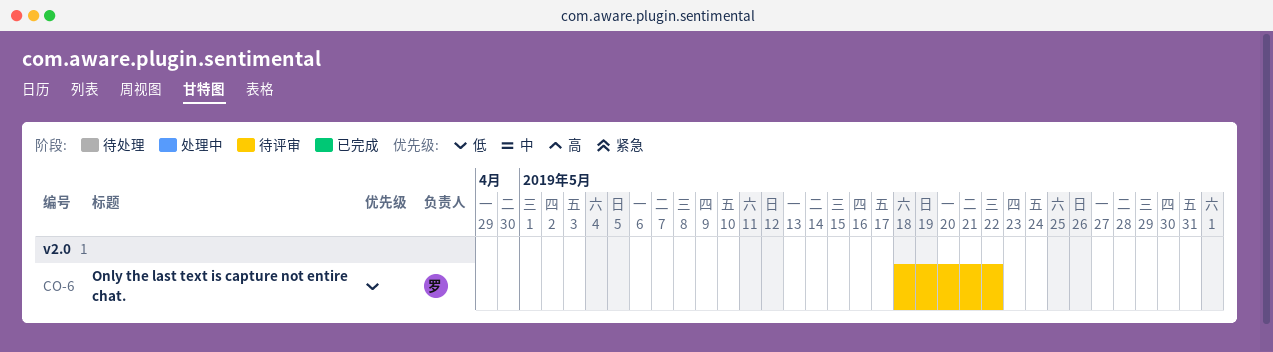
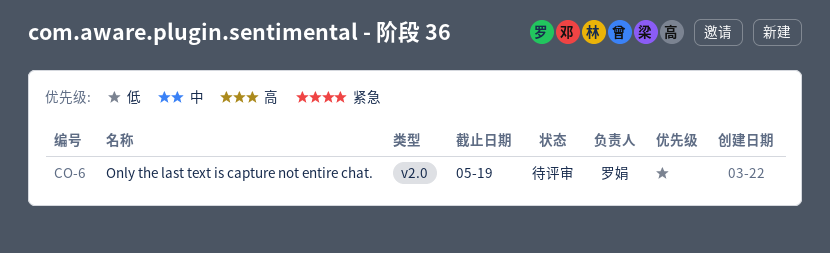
CO-6, due: May 22 -> May 19

